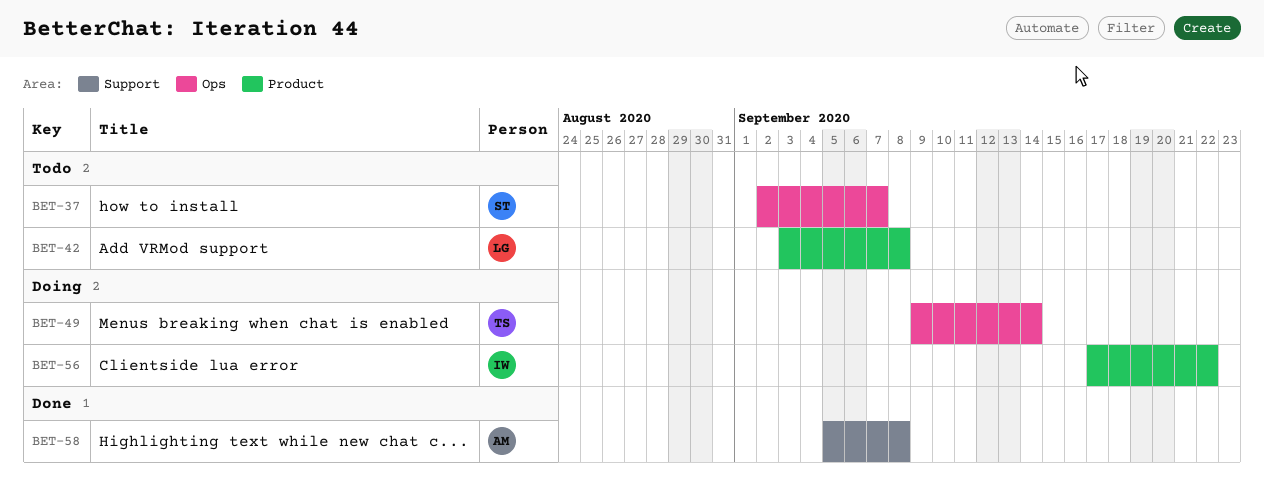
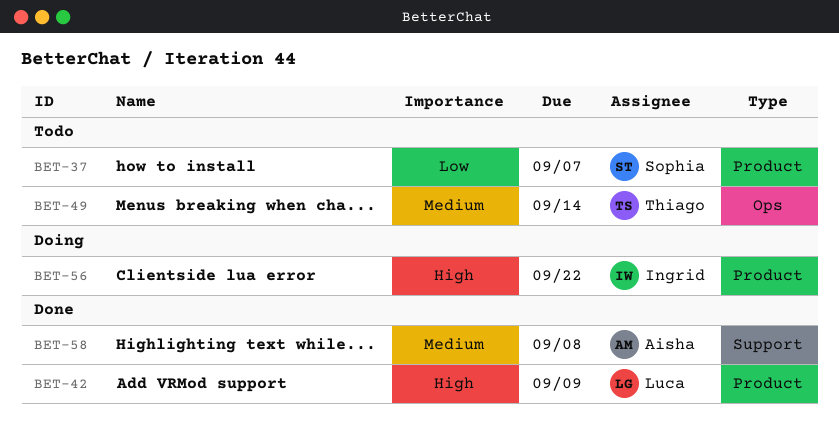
BET-37, label: Ops -> Product
BET-42, status: Todo -> Done
BET-42, due: Sep 8 -> Sep 9
BET-49, status: Doing -> Todo

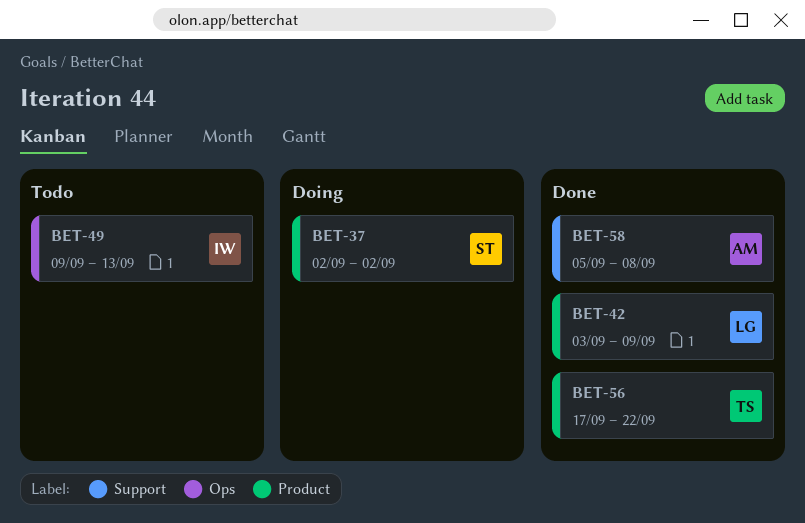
BET-37, status: Todo -> Doing
BET-37, due: Sep 7 -> Sep 2
BET-49, owner: Thiago -> Ingrid
BET-49, due: Sep 14 -> Sep 13
BET-56, status: Doing -> Done
BET-56, owner: Ingrid -> Thiago

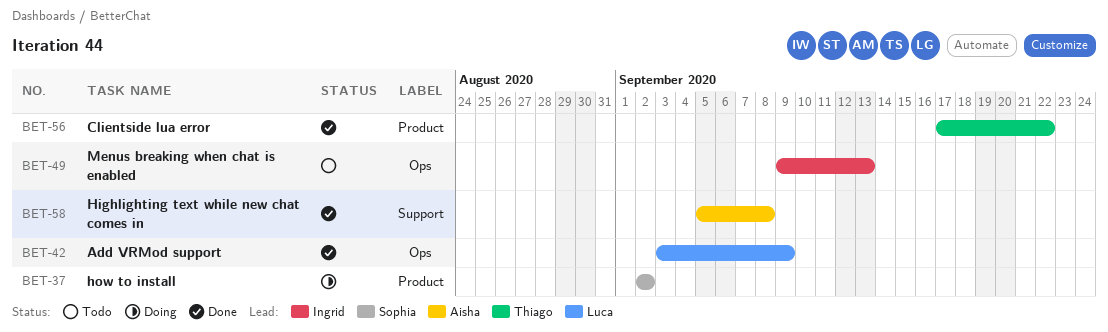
BET-42, label: Product -> Ops

